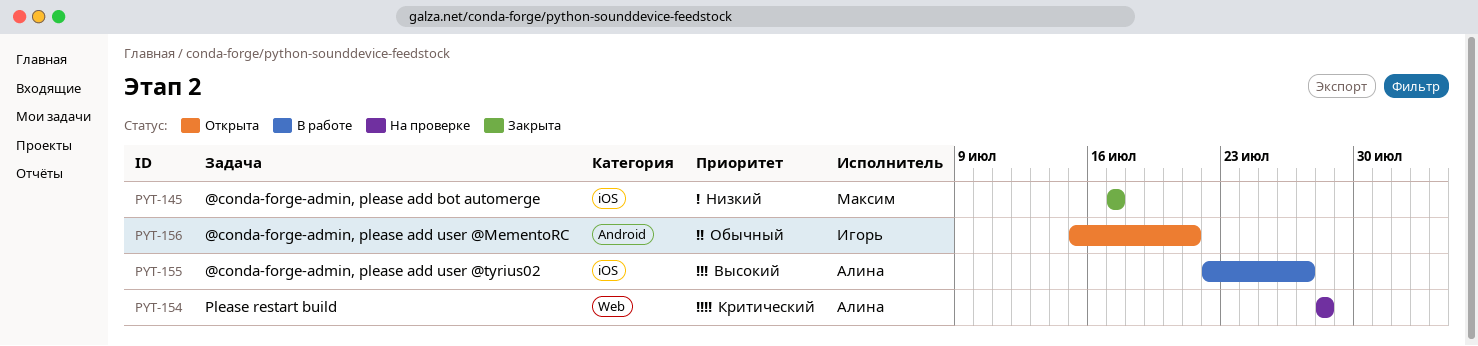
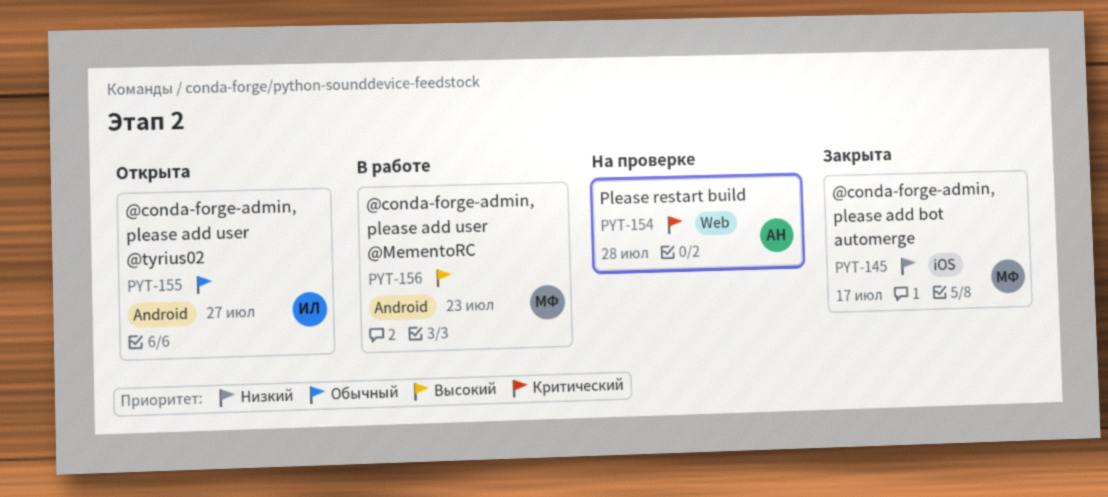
PYT-155, status: В работе -> Открыта
PYT-155, owner: Алина -> Игорь
PYT-155, priority: Высокий -> Обычный
PYT-155, label: iOS -> Android
PYT-156, status: Открыта -> В работе
PYT-156, owner: Игорь -> Максим
PYT-156, priority: Обычный -> Высокий
PYT-156, due: Jul 21 -> Jul 23

